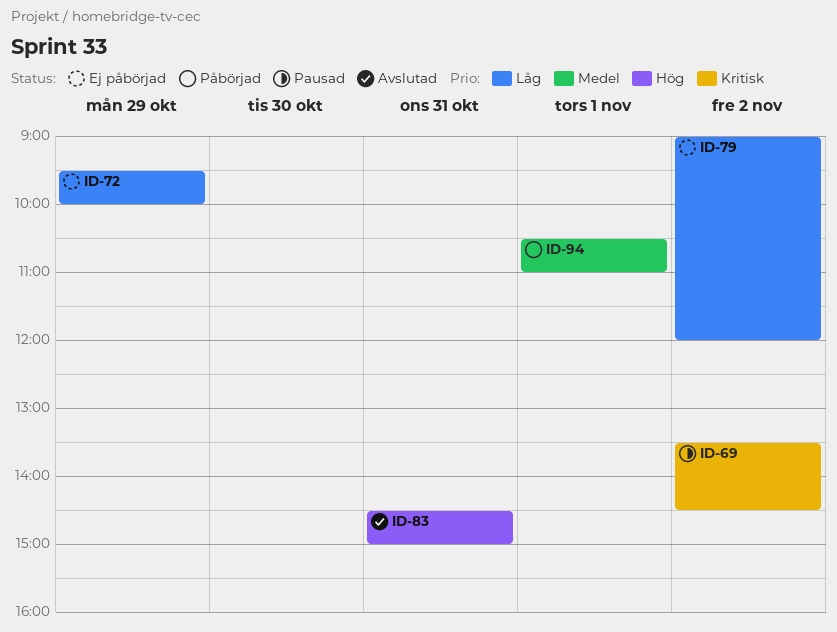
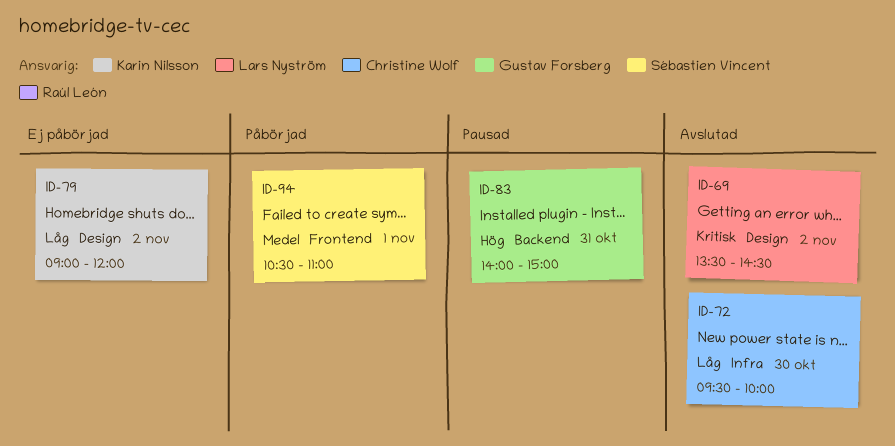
ID-69, status: Pausad -> Avslutad
ID-72, status: Ej påbörjad -> Avslutad
ID-72, day: Oct 29 -> Oct 30
ID-83, status: Avslutad -> Pausad
ID-83, begins: 14:30 -> 14:00

